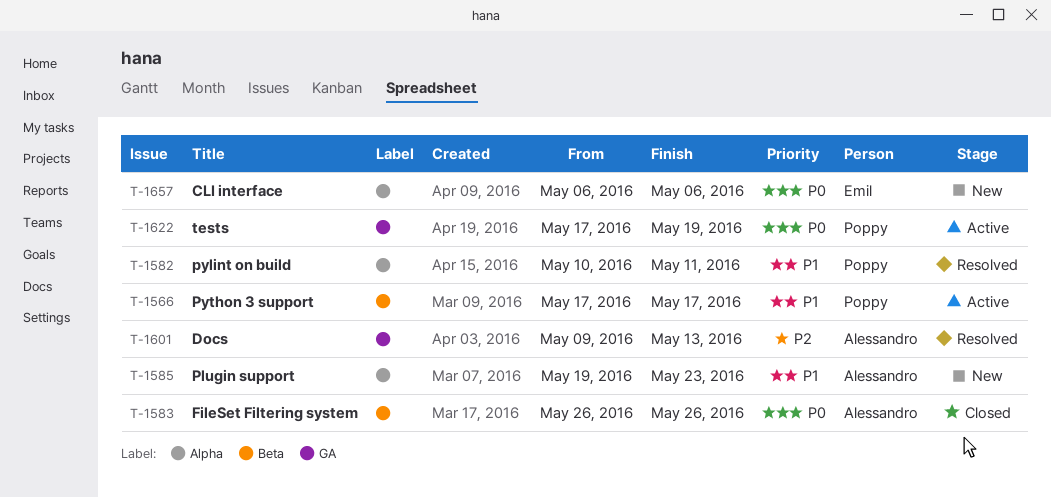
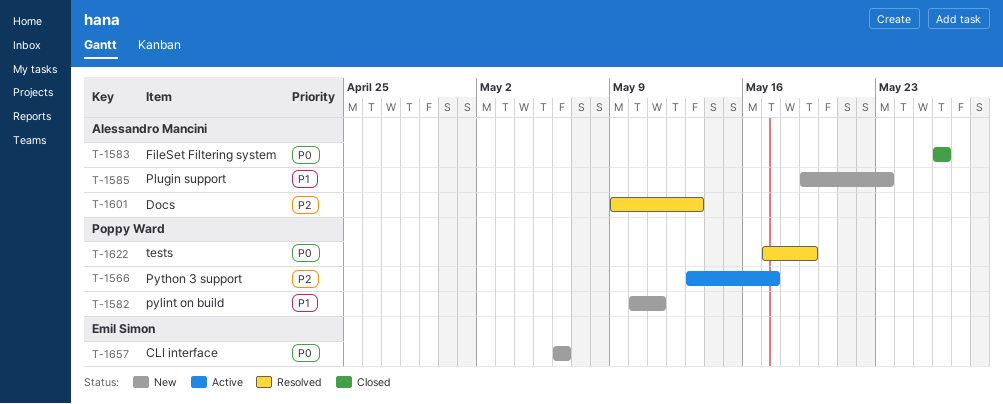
T-1566, priority: P1 -> P2
T-1566, start: May 17 -> May 13
T-1582, status: Resolved -> New
T-1622, status: Active -> Resolved

